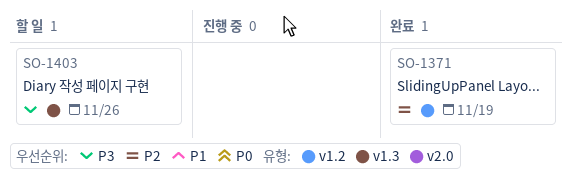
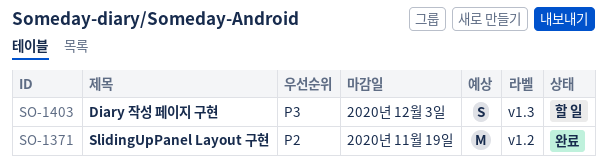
SO-1403, due: Nov 26 -> Dec 3

